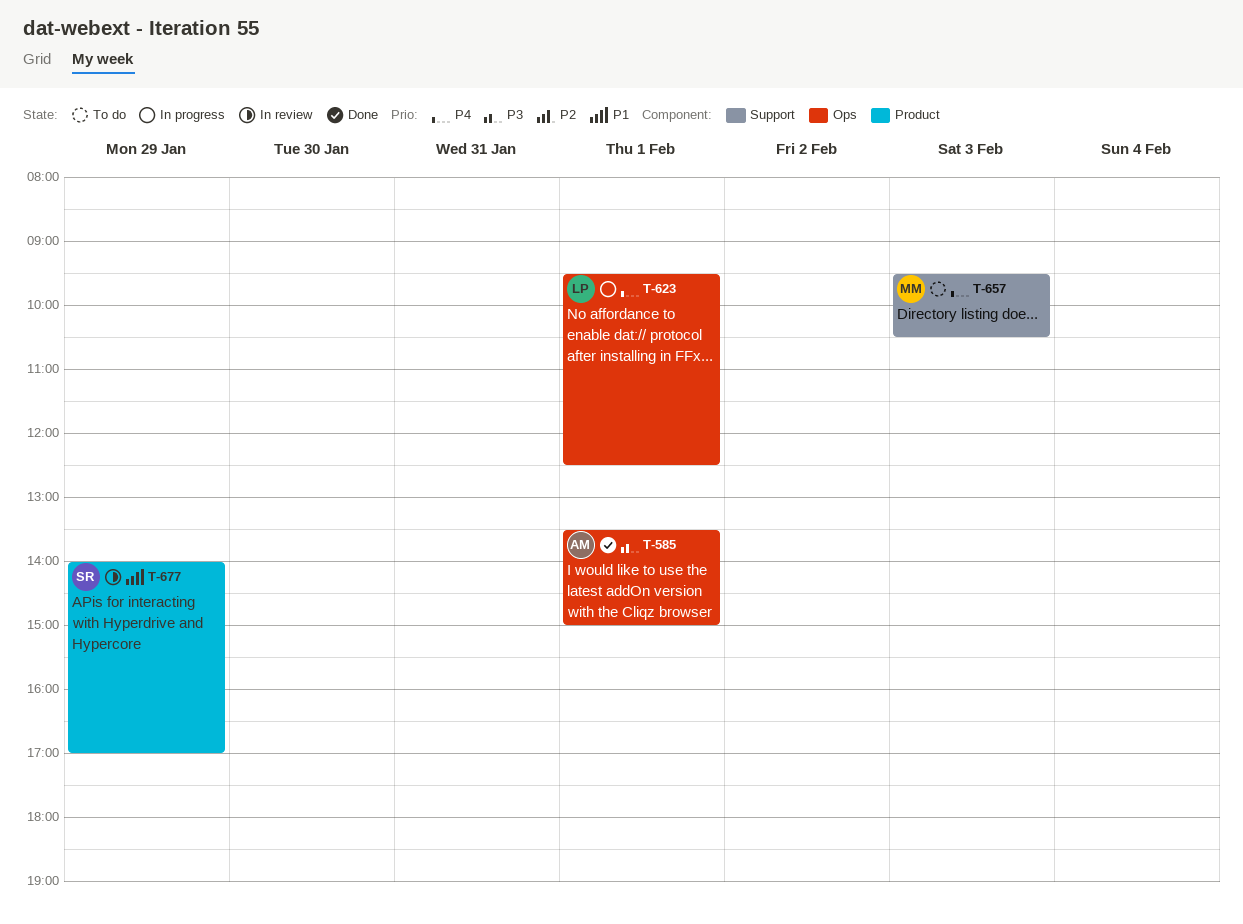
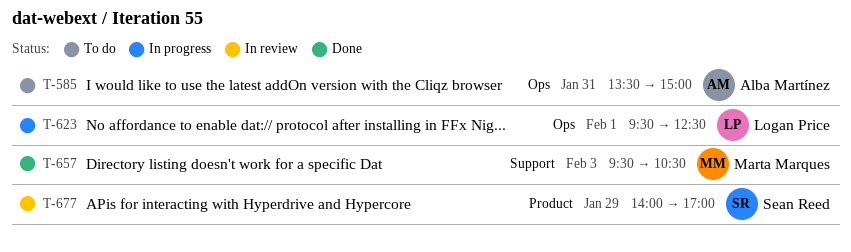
T-585, status: Done -> To do
T-585, day: Feb 1 -> Jan 31
T-657, status: To do -> Done

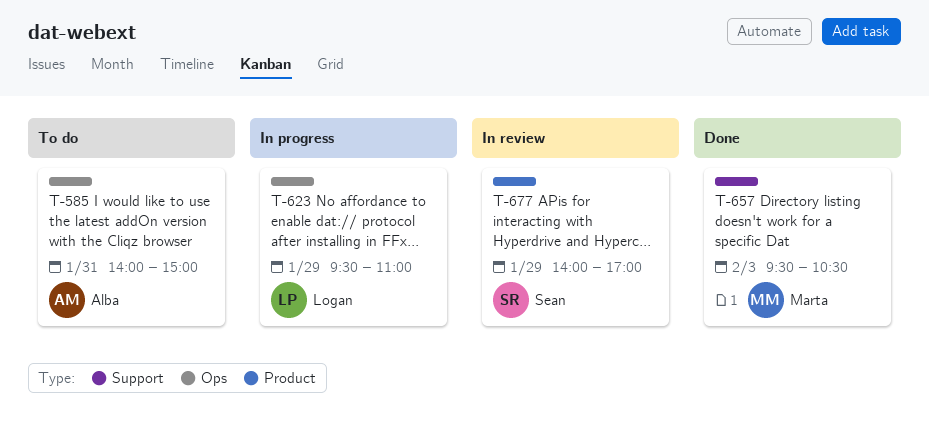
T-585, begins: 13:30 -> 14:00
T-623, day: Feb 1 -> Jan 29
T-623, ends: 12:30 -> 11:00

